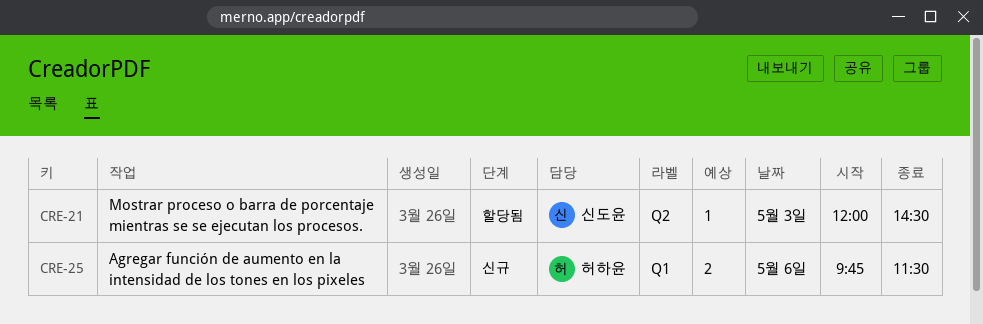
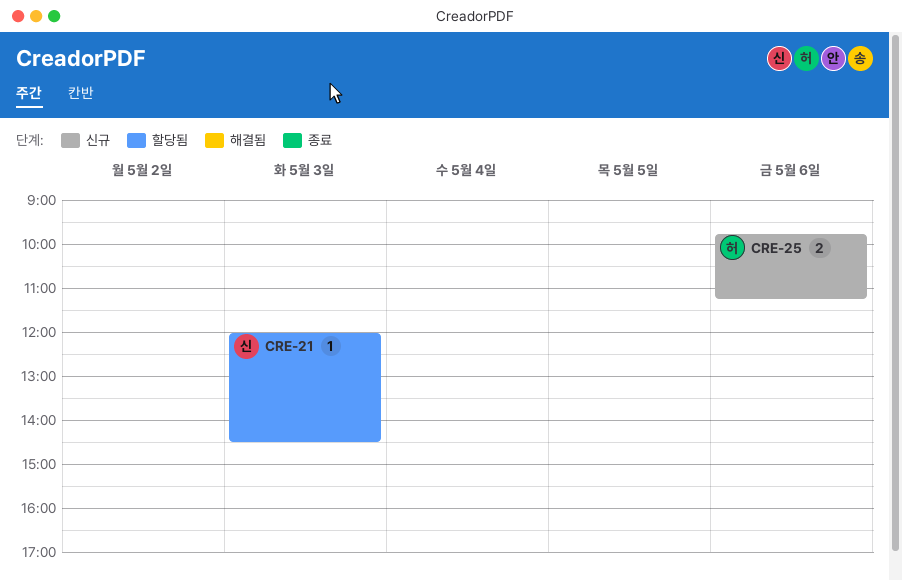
CRE-25, ends: 11:30 -> 11:15

